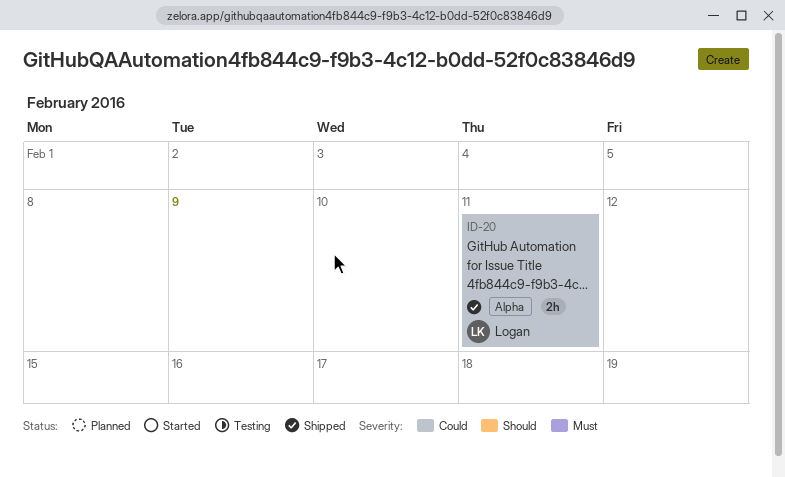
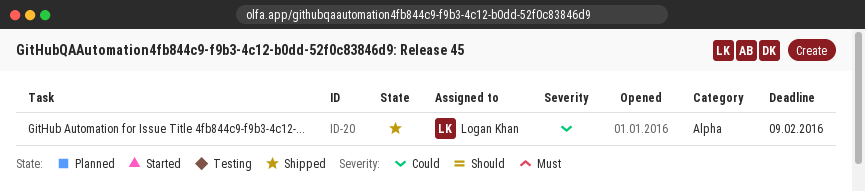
ID-20, due: Feb 11 -> Feb 9

